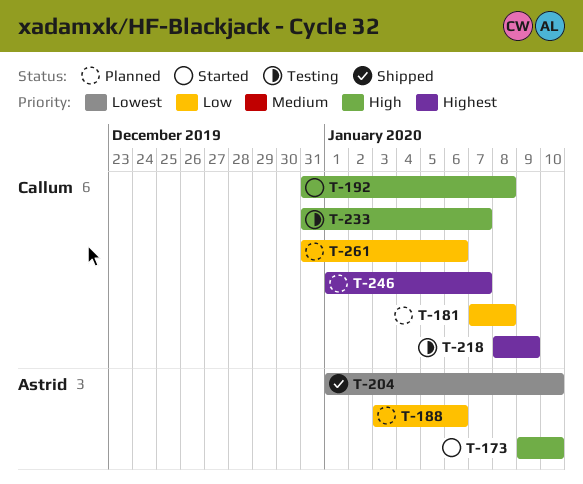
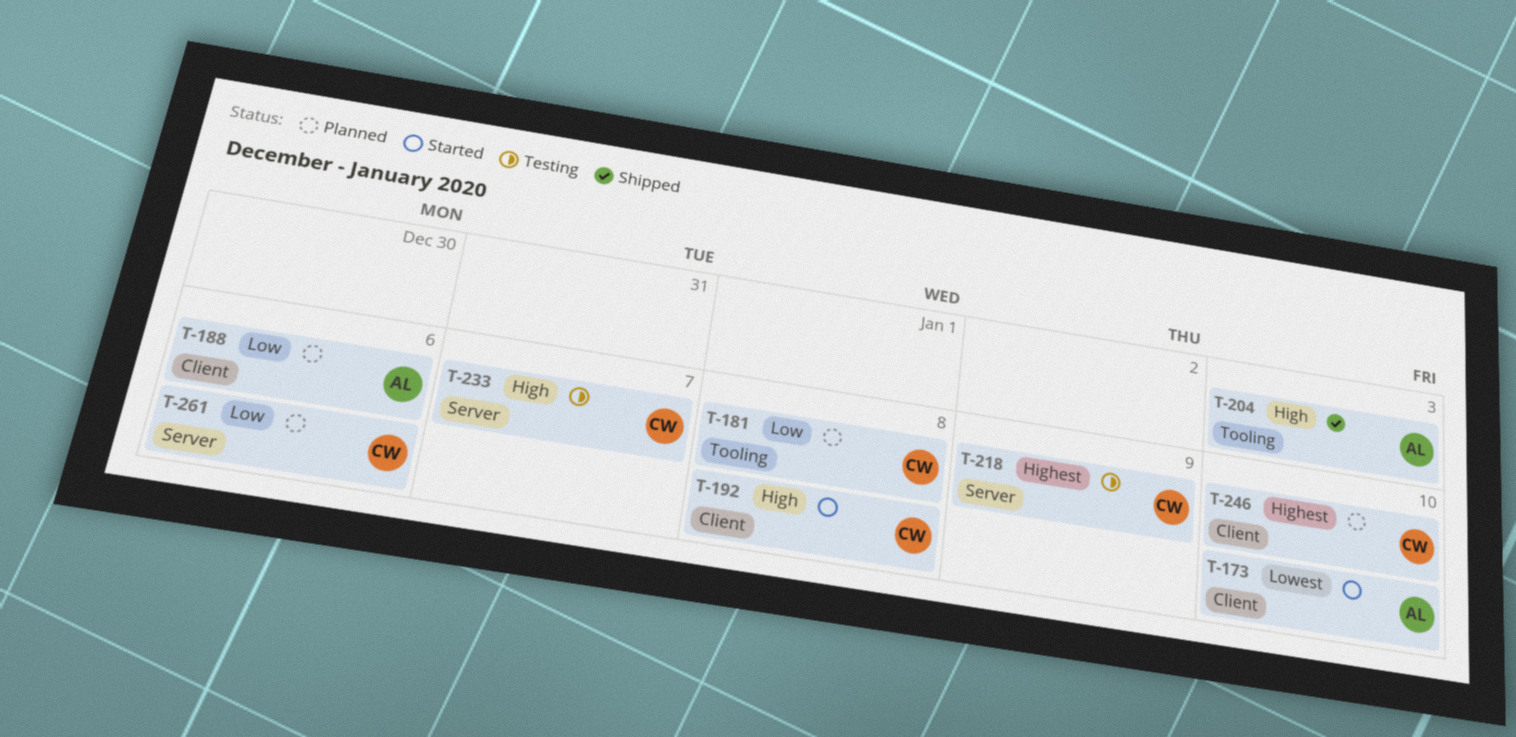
T-173, priority: High -> Lowest
T-204, priority: Lowest -> High
T-204, due: Jan 10 -> Jan 3
T-246, due: Jan 7 -> Jan 10

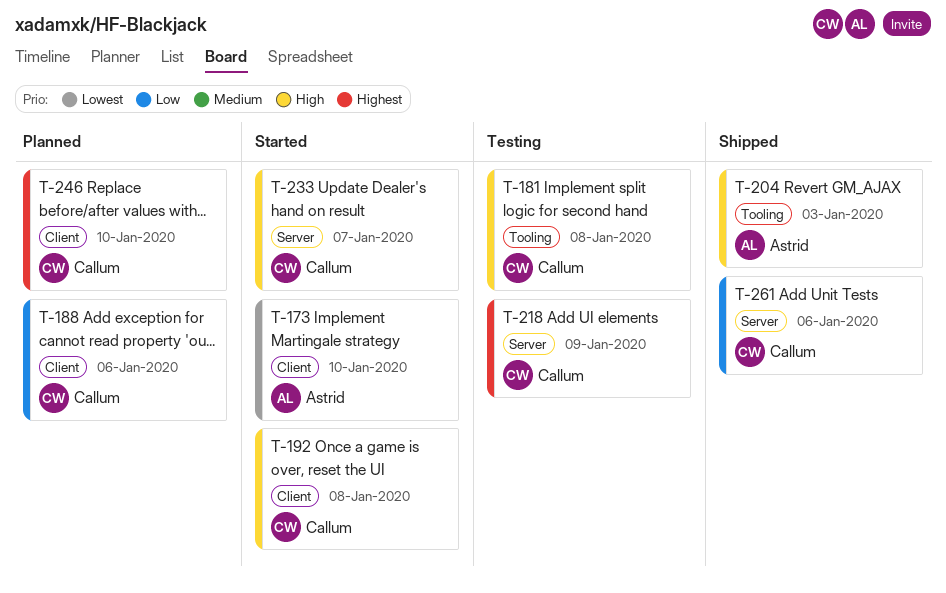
T-181, status: Planned -> Testing
T-181, priority: Low -> High
T-188, owner: Astrid -> Callum
T-233, status: Testing -> Started
T-261, status: Planned -> Shipped

